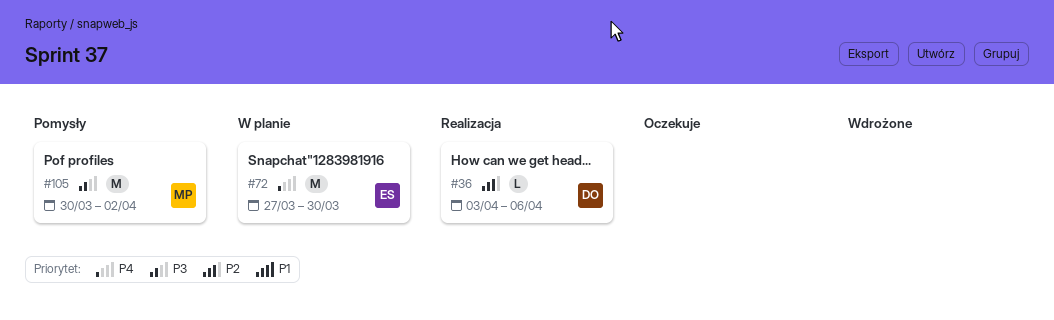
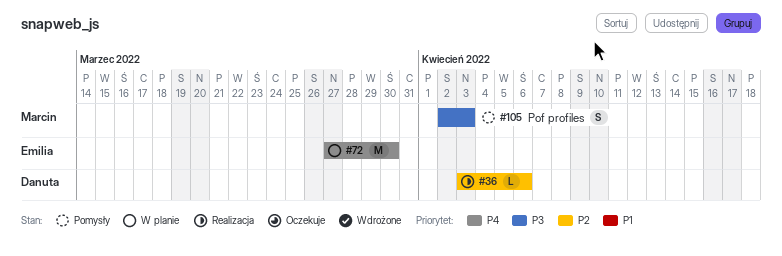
#105, estimate: M -> S
#105, start: Mar 30 -> Apr 2
#105, due: Apr 2 -> Apr 3

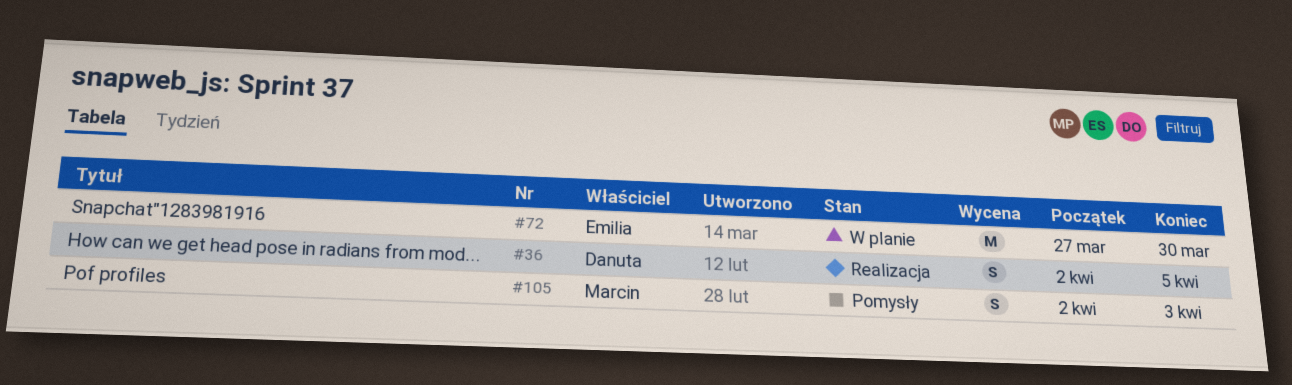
#36, estimate: L -> S
#36, start: Apr 3 -> Apr 2
#36, due: Apr 6 -> Apr 5

